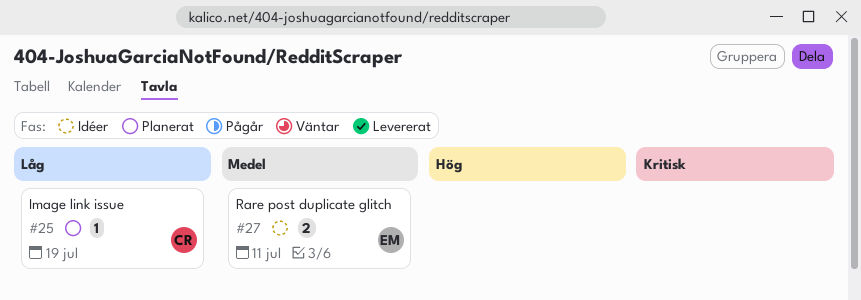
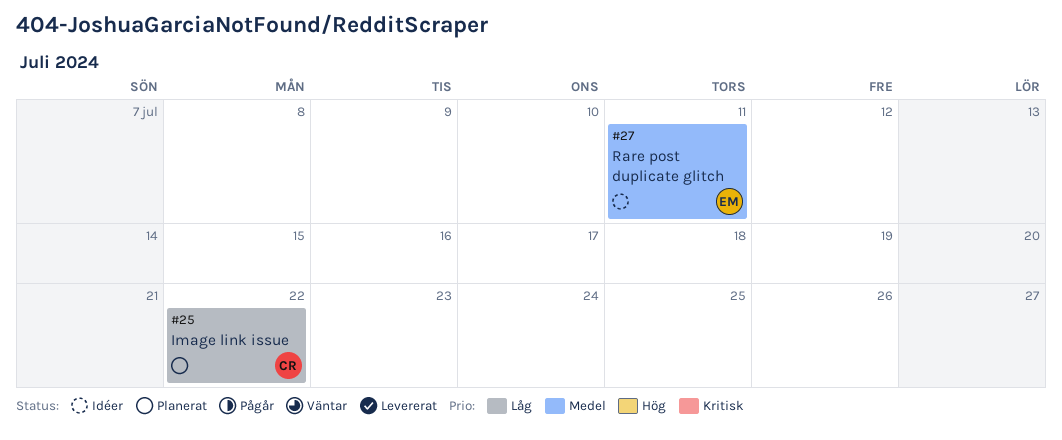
#25, due: Jul 19 -> Jul 22

